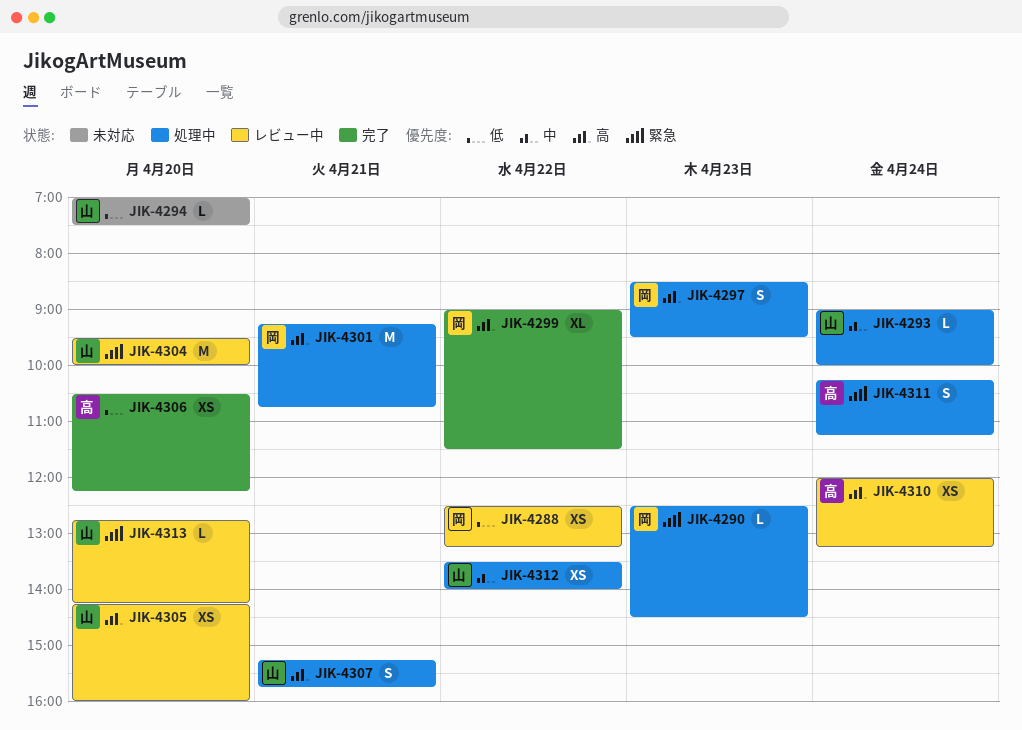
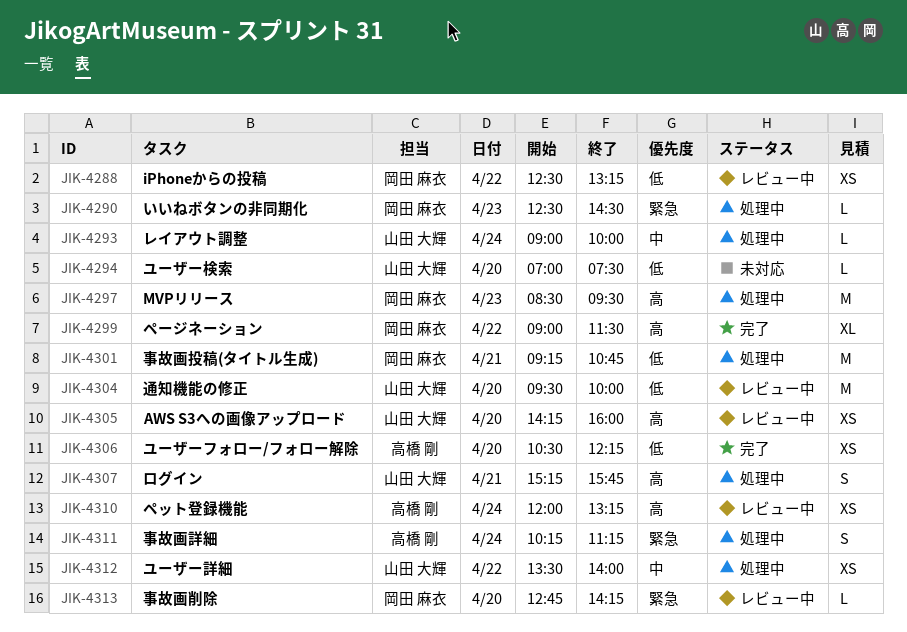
JIK-4297, estimate: S -> M
JIK-4301, priority: 高 -> 低
JIK-4304, priority: 緊急 -> 低
JIK-4313, owner: 山田 大輝 -> 岡田 麻衣

